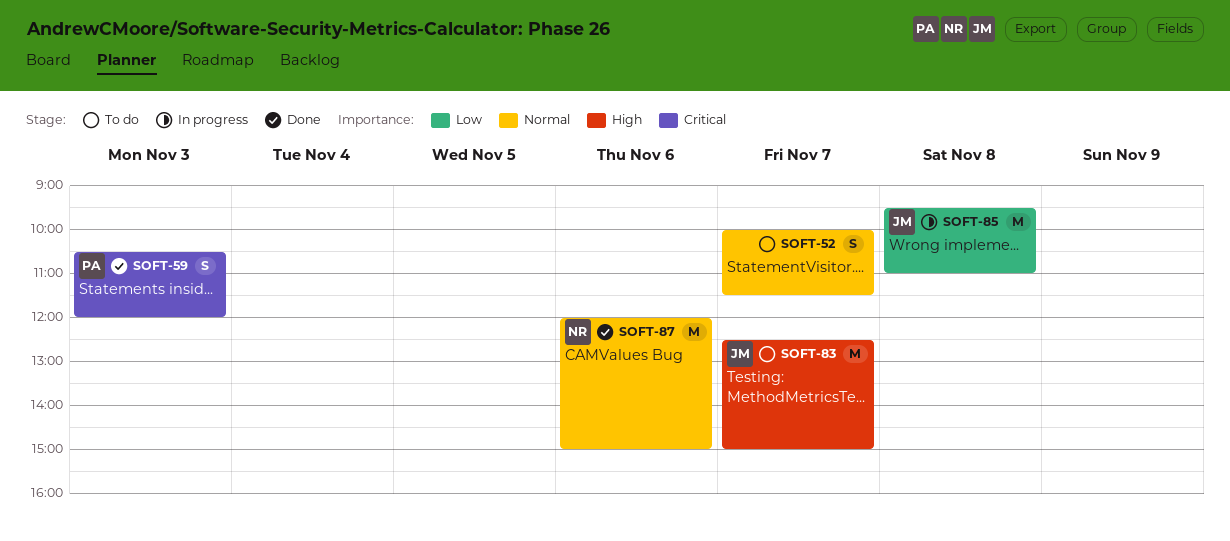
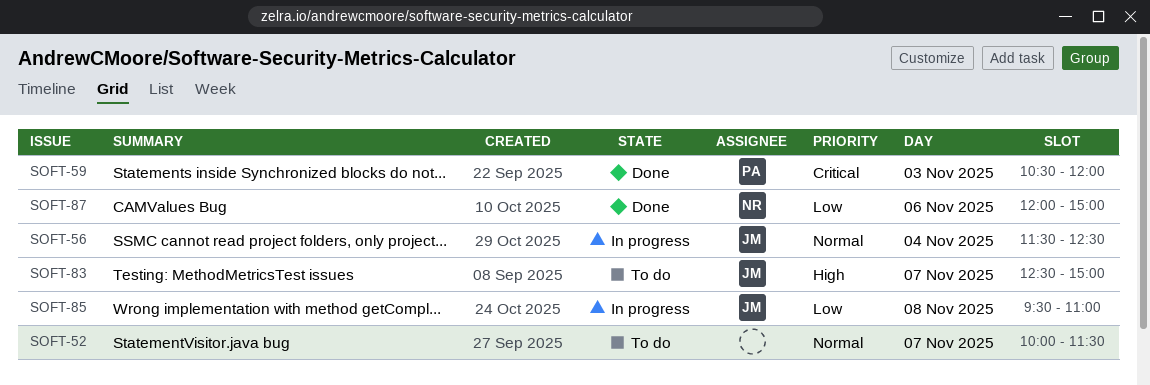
SOFT-56: none -> present
SOFT-87, priority: Normal -> Low

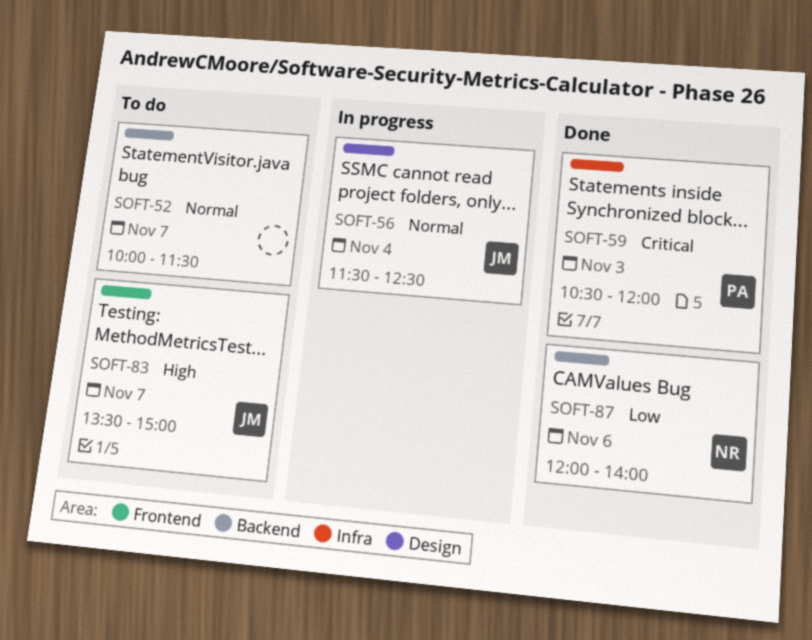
SOFT-83, begins: 12:30 -> 13:30
SOFT-85: present -> none
SOFT-87, ends: 15:00 -> 14:00

